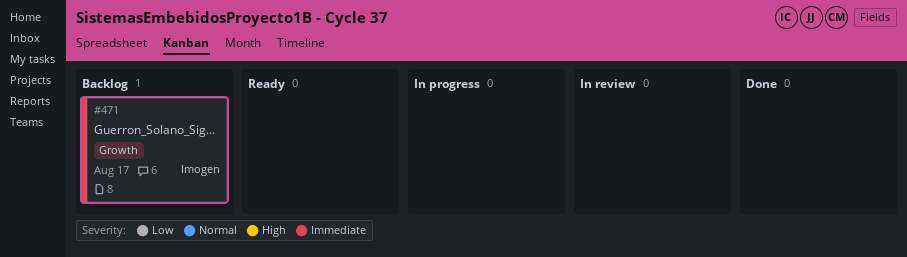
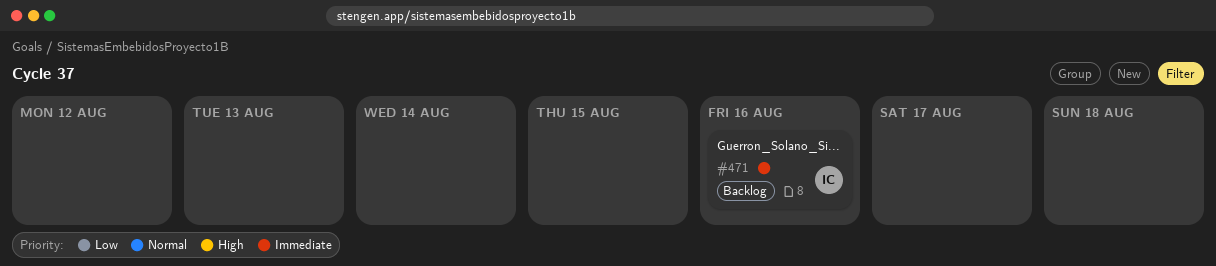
#471, due: Aug 17 -> Aug 16

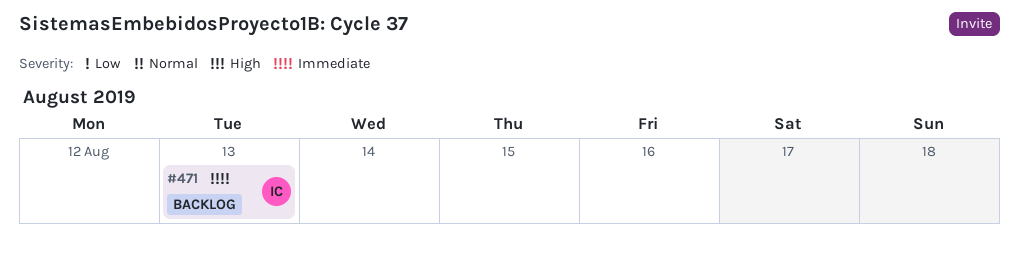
#471, due: Aug 16 -> Aug 13

